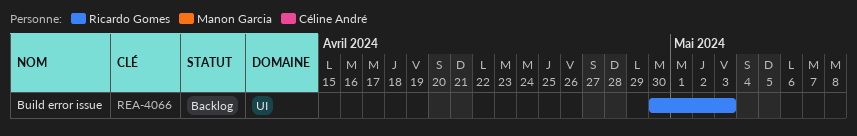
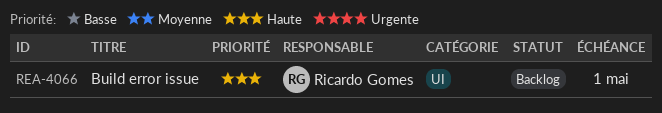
REA-4066, due: May 3 -> May 1

